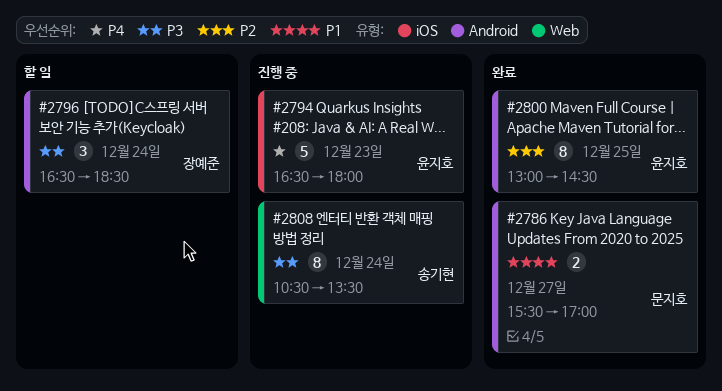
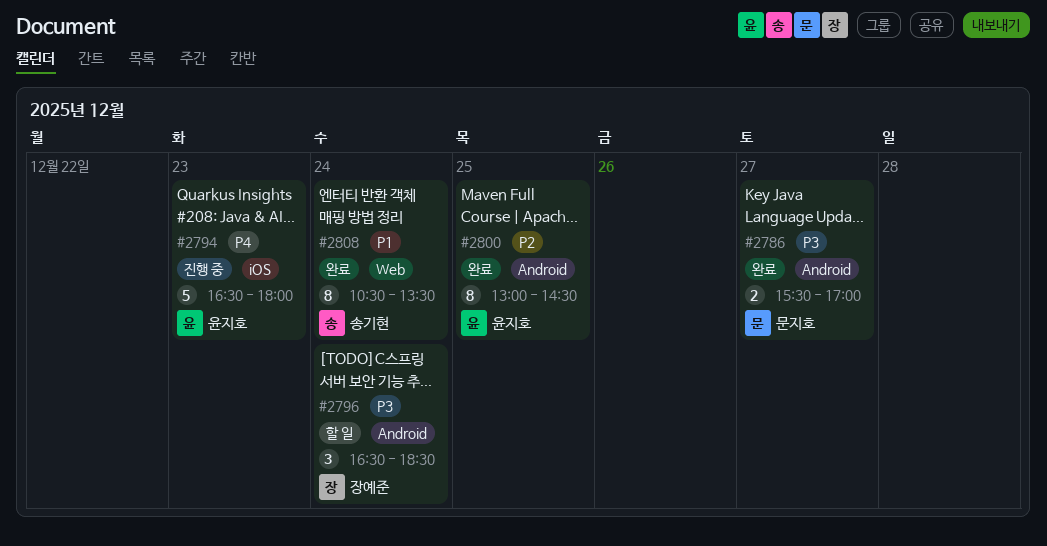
#2786, priority: P1 -> P3
#2808, status: 진행 중 -> 완료
#2808, priority: P3 -> P1

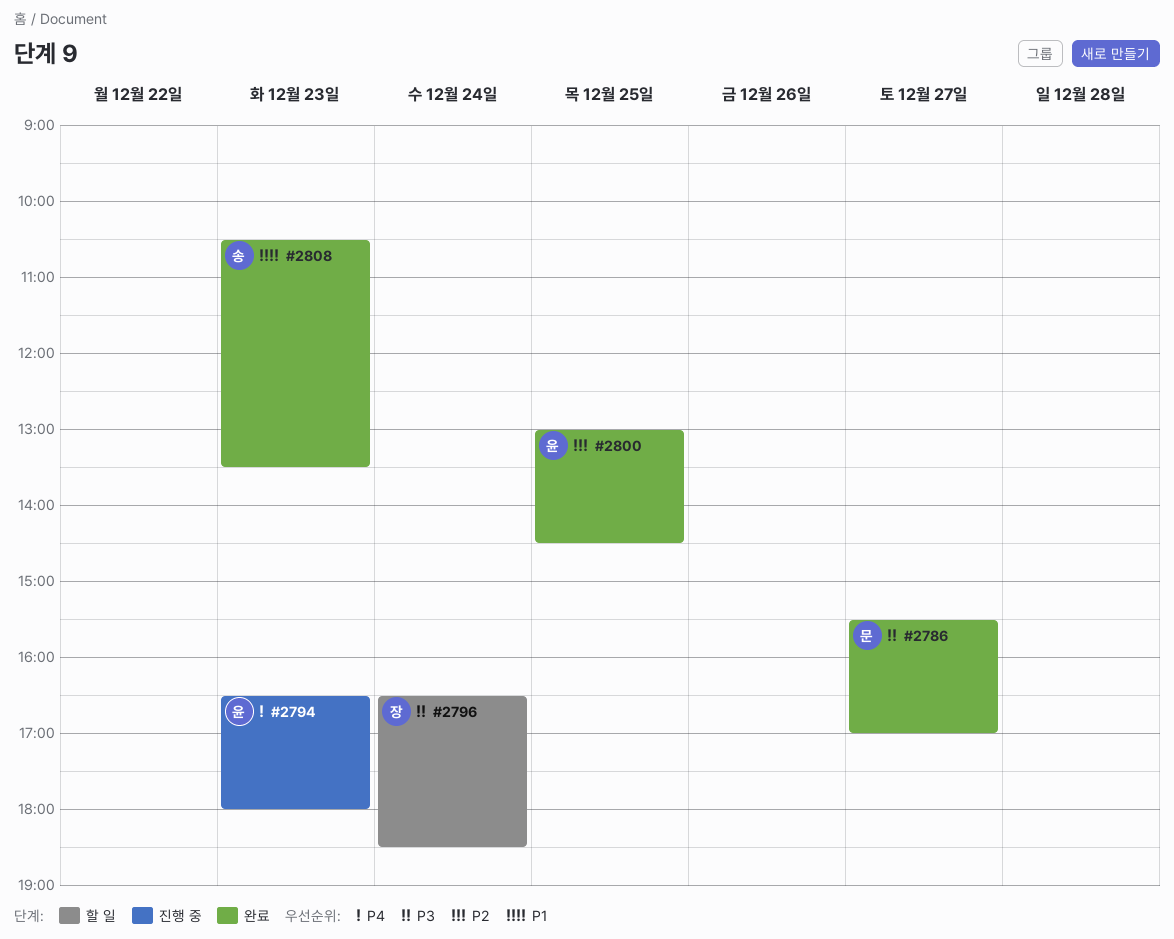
#2808, day: Dec 24 -> Dec 23

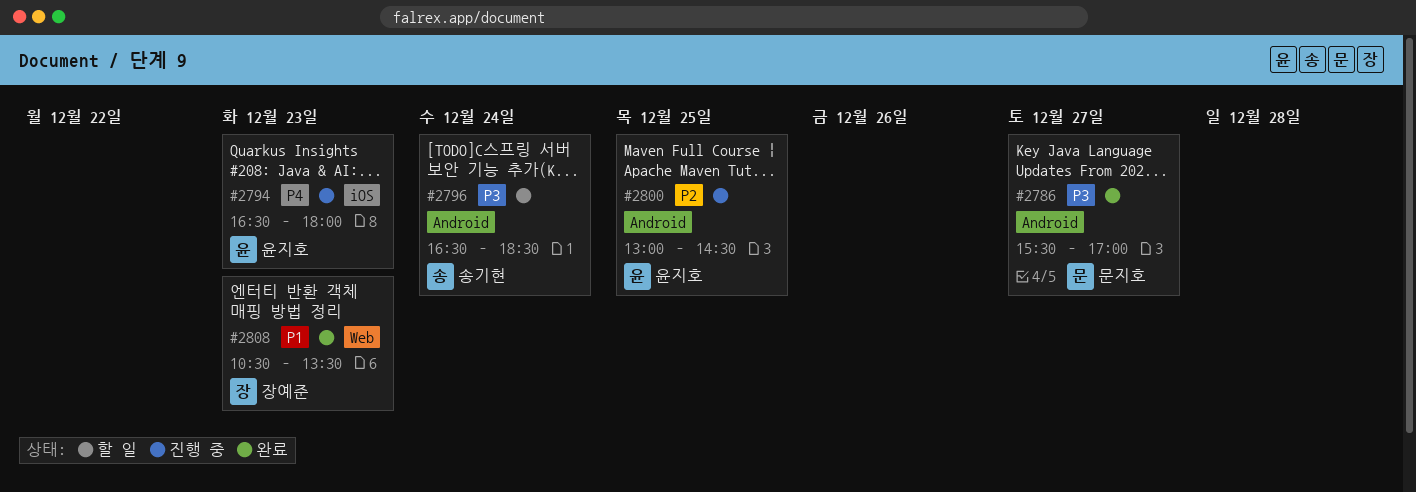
#2796, owner: 장예준 -> 송기현
#2800, status: 완료 -> 진행 중
#2808, owner: 송기현 -> 장예준

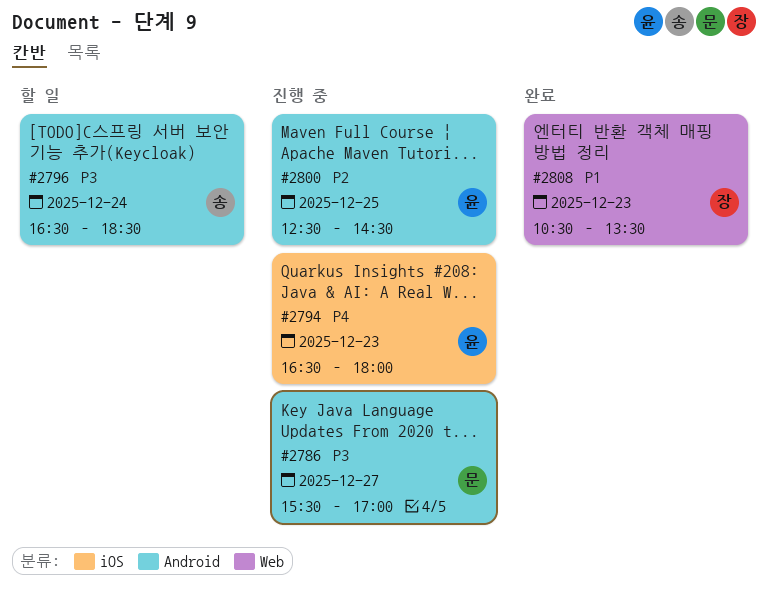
#2786, status: 완료 -> 진행 중
#2800, begins: 13:00 -> 12:30

